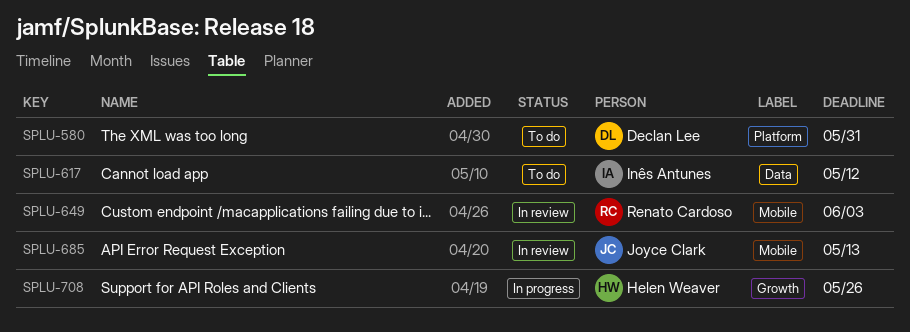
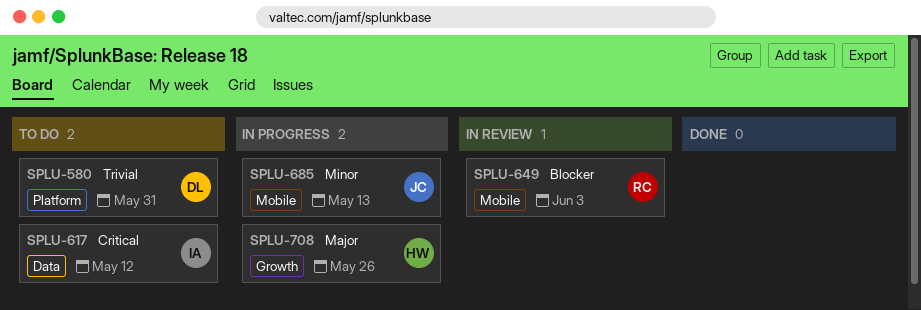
SPLU-685, status: In review -> In progress

